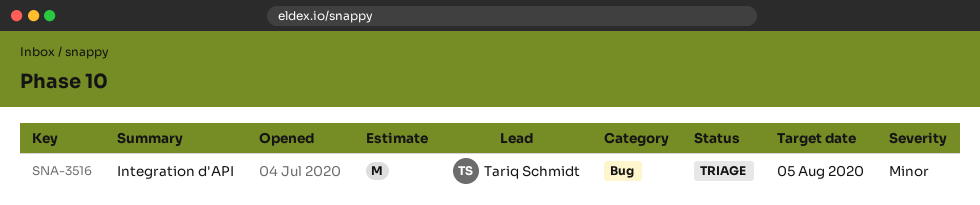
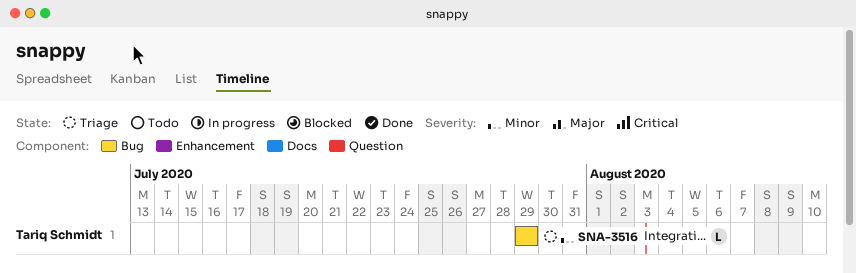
SNA-3516, estimate: M -> L
SNA-3516, due: Aug 5 -> Jul 29

